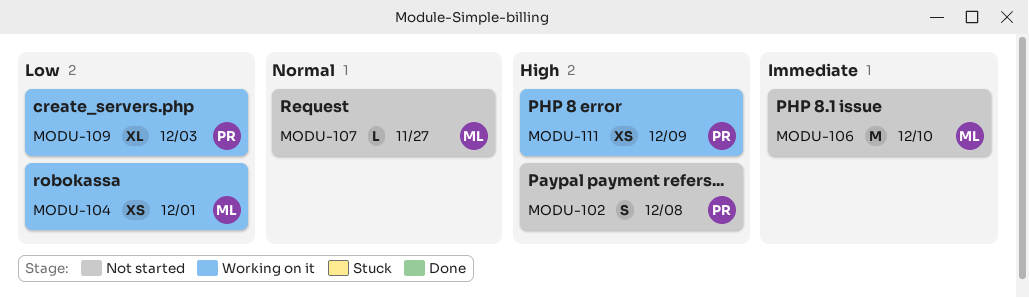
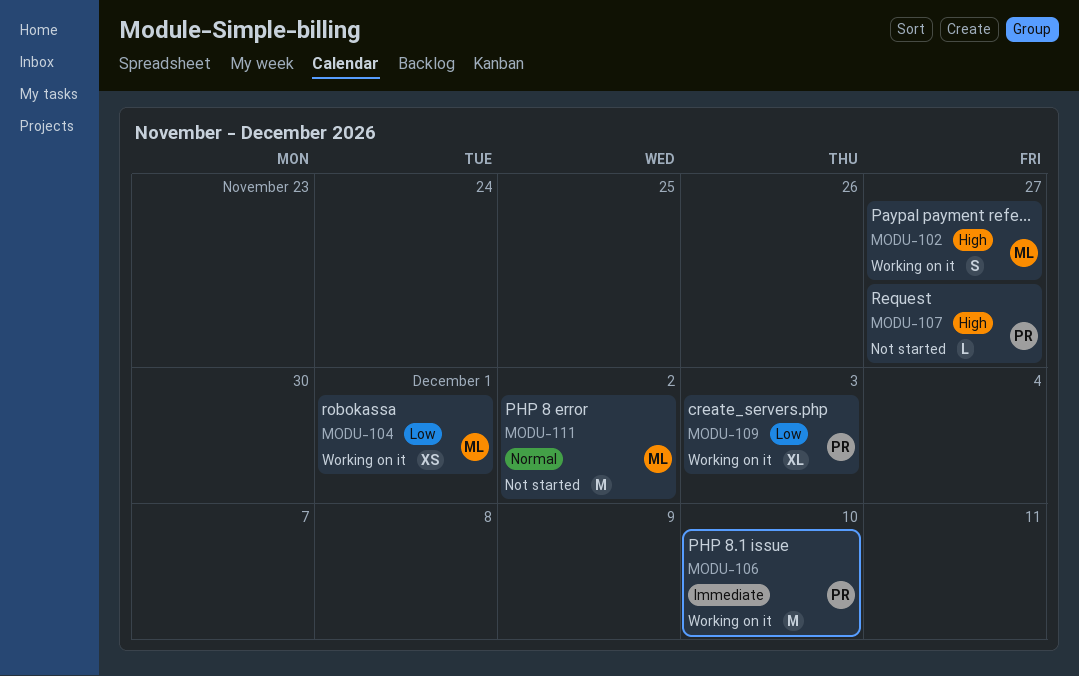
MODU-102, status: Not started -> Working on it
MODU-102, owner: PR -> ML
MODU-102, due: Dec 8 -> Nov 27
MODU-106, status: Not started -> Working on it
MODU-106, owner: ML -> PR
MODU-107, owner: ML -> PR
MODU-107, priority: Normal -> High
MODU-111, status: Working on it -> Not started
MODU-111, owner: PR -> ML
MODU-111, priority: High -> Normal
MODU-111, estimate: XS -> M
MODU-111, due: Dec 9 -> Dec 2

